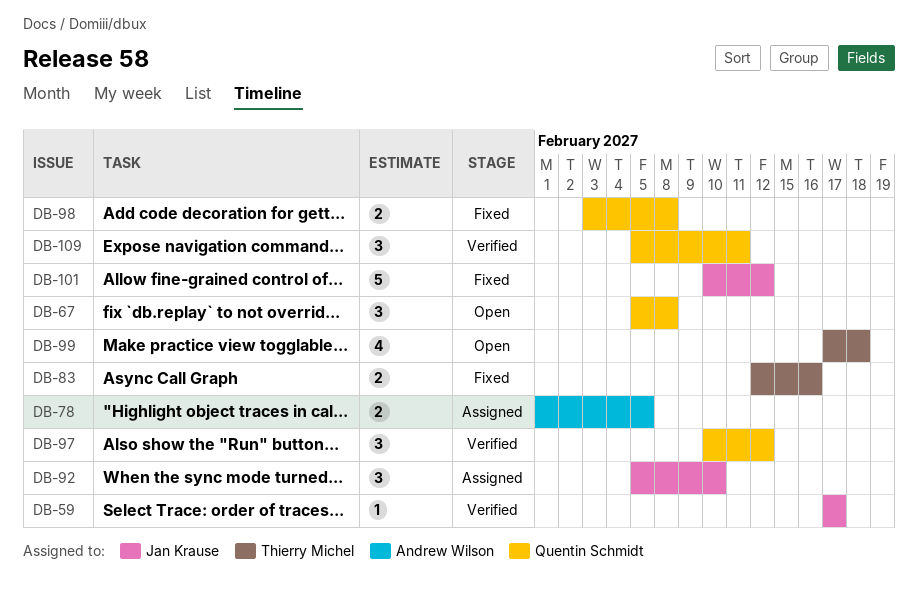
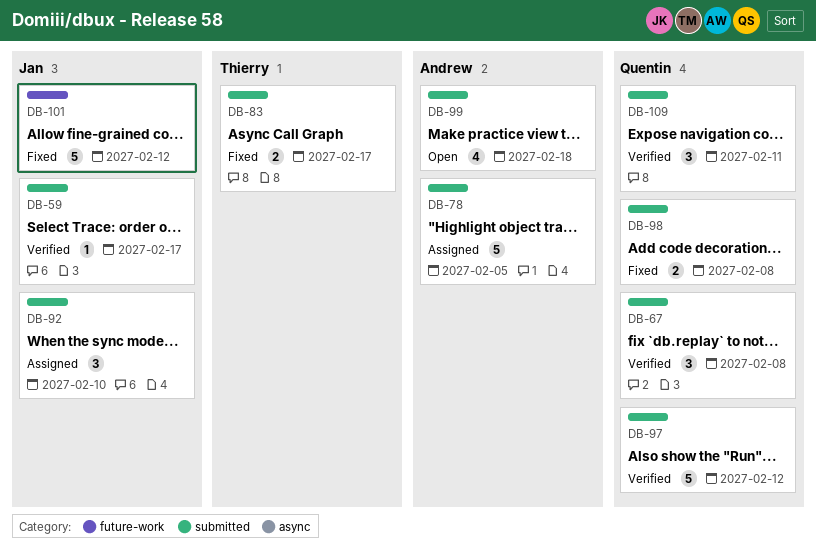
DB-67, status: Open -> Verified
DB-78, estimate: 2 -> 5
DB-83, due: Feb 16 -> Feb 17
DB-97, estimate: 3 -> 5
DB-99, owner: Thierry Michel -> Andrew Wilson

